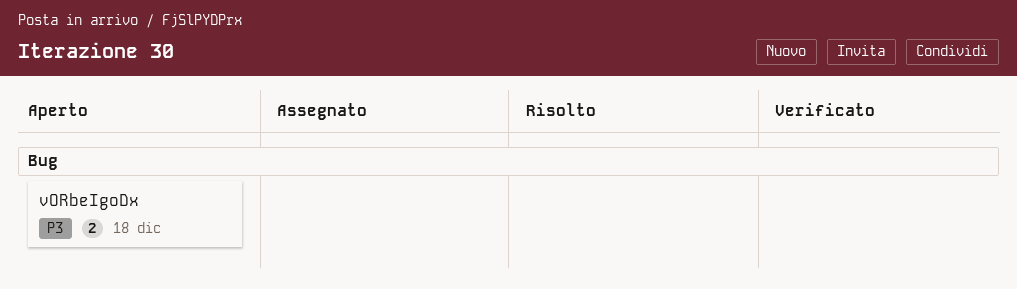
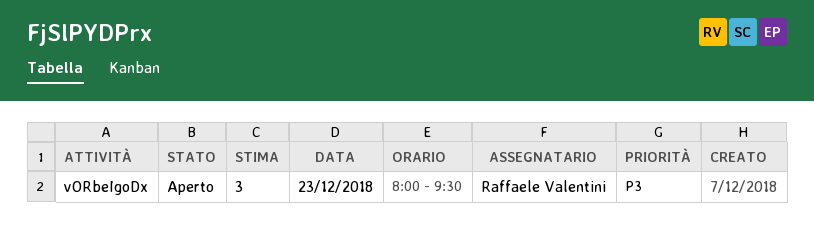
vORbeIgoDx, estimate: 2 -> 3
vORbeIgoDx, day: Dec 18 -> Dec 23

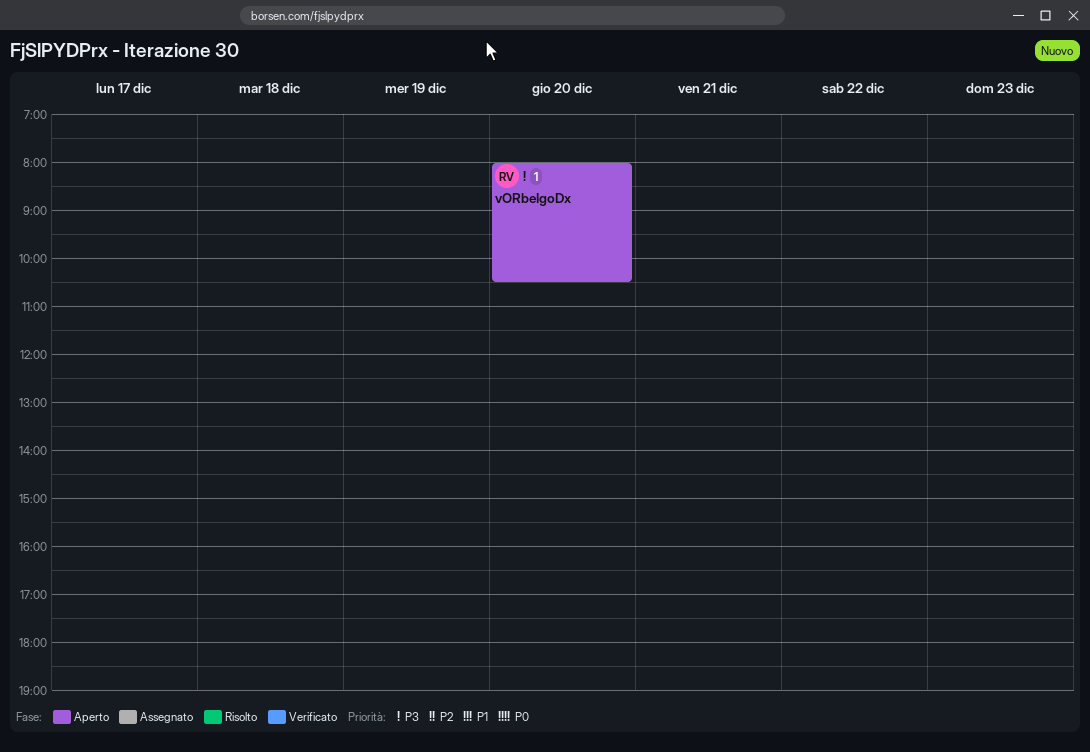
vORbeIgoDx, estimate: 3 -> 1
vORbeIgoDx, day: Dec 23 -> Dec 20
vORbeIgoDx, ends: 09:30 -> 10:30

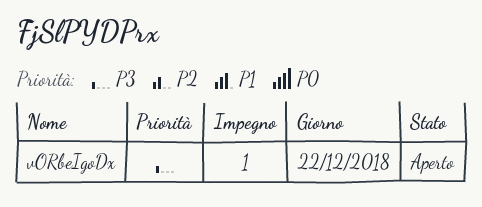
vORbeIgoDx, day: Dec 20 -> Dec 22

